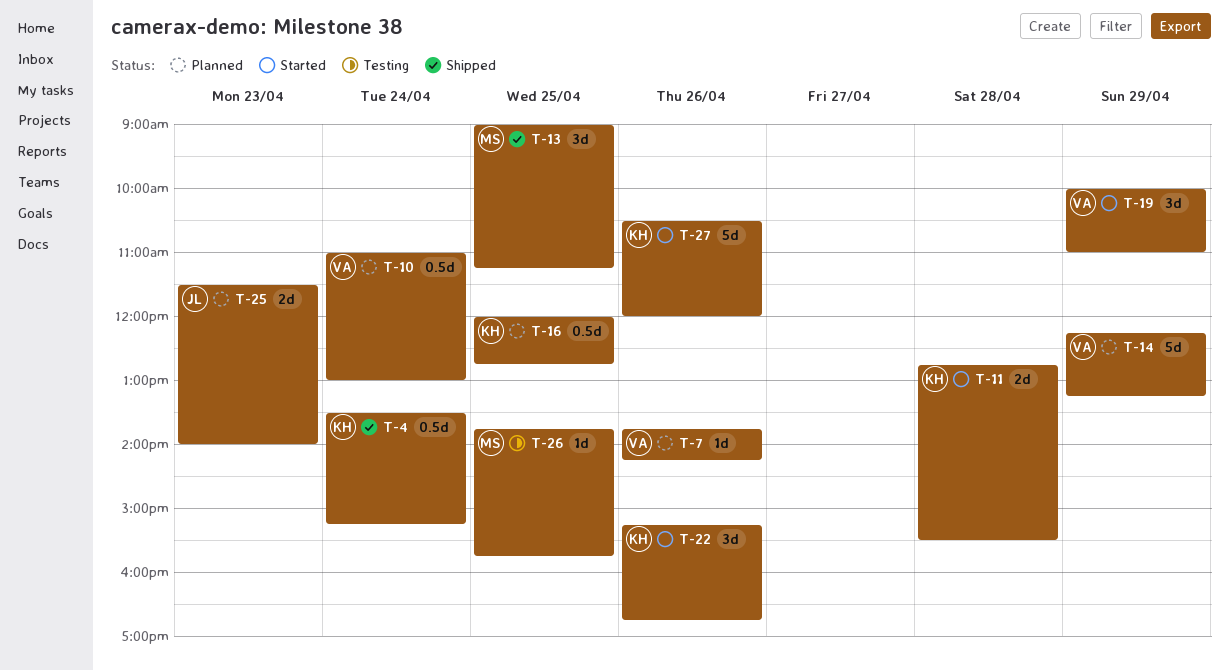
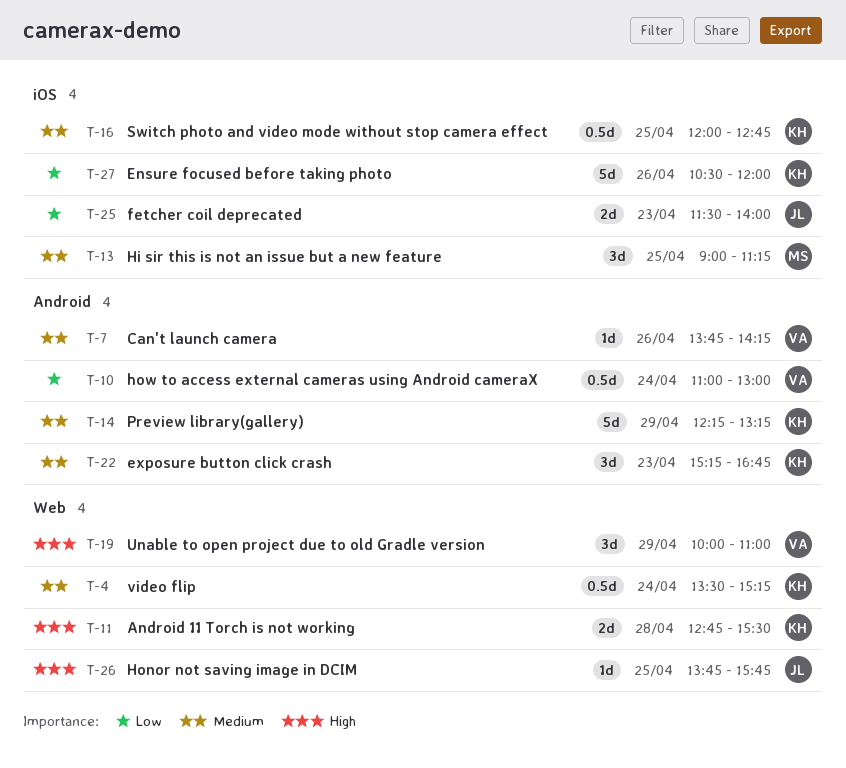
T-14, owner: VA -> KH
T-22, day: Apr 26 -> Apr 23
T-26, owner: MS -> JL

